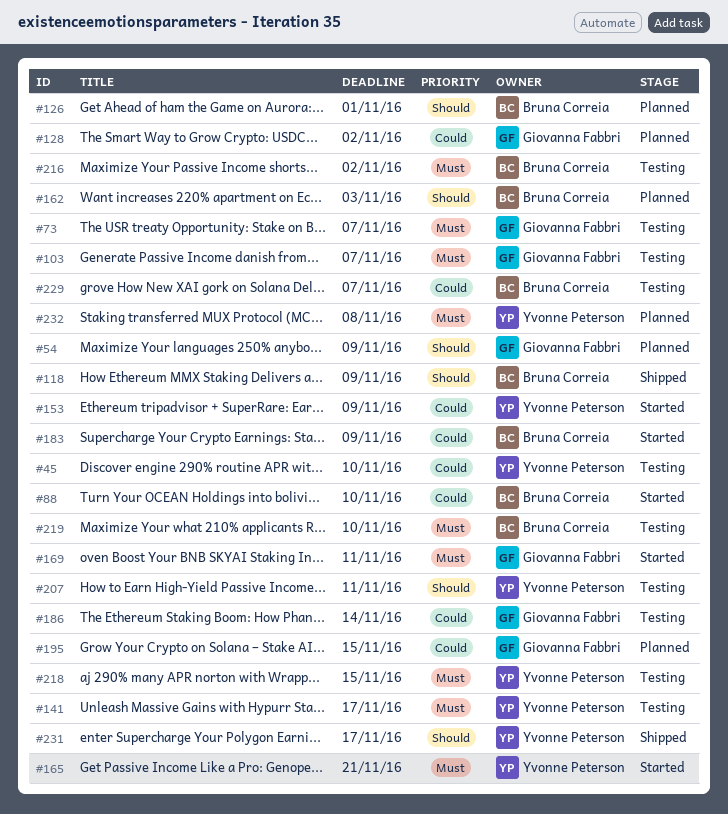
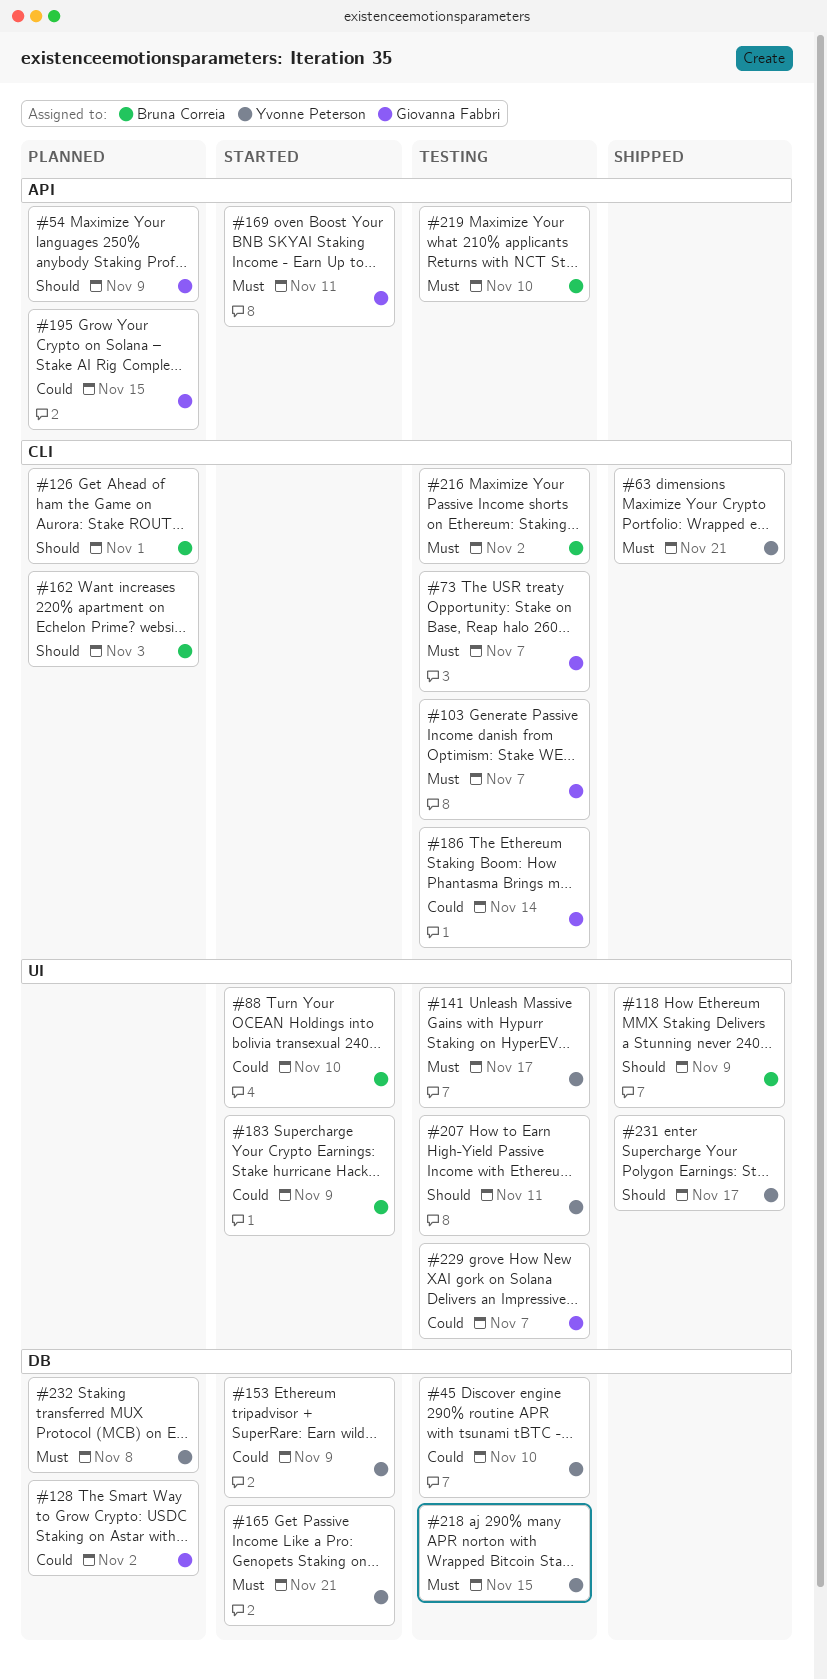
#63: none -> present
#229, owner: Bruna Correia -> Giovanna Fabbri

